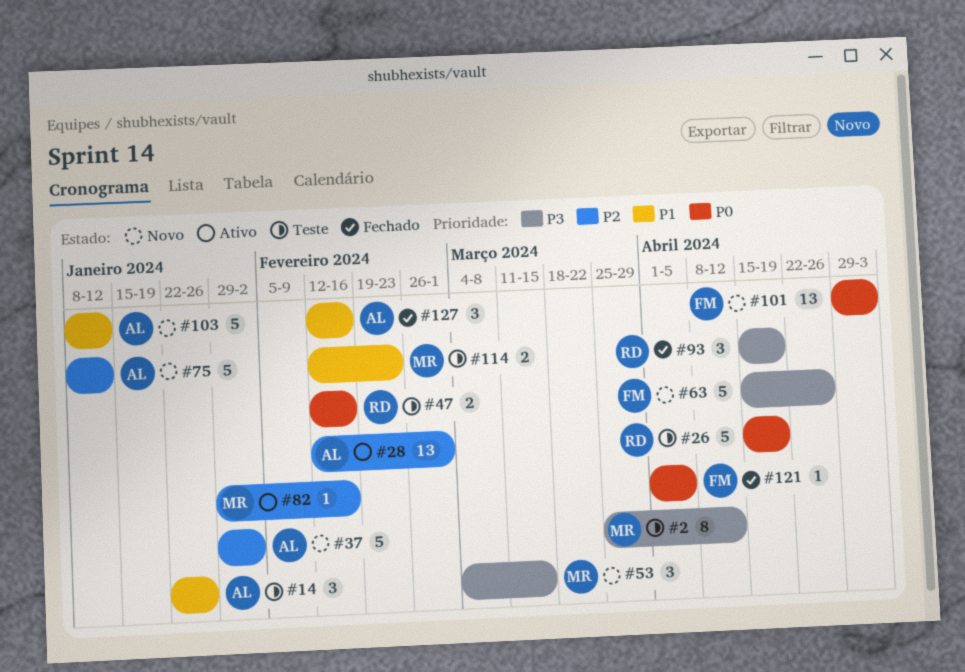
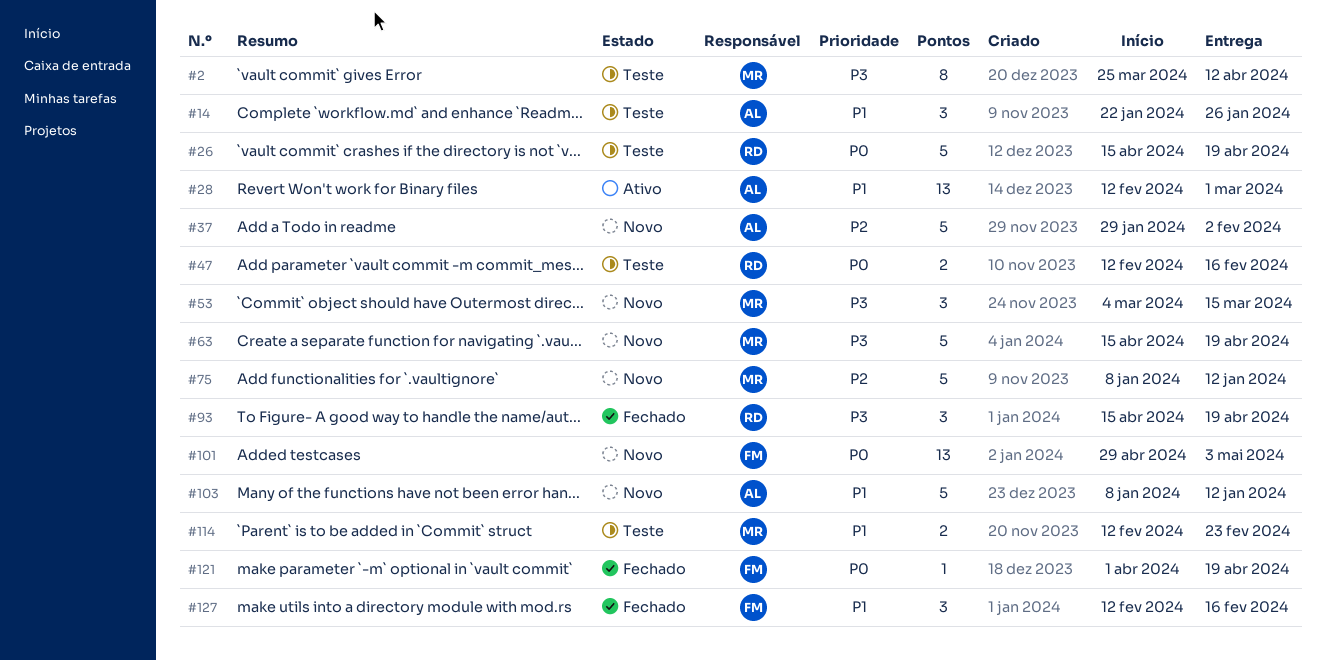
#28, priority: P2 -> P1
#63, owner: FM -> MR
#63, due: Apr 26 -> Apr 19
#75, owner: AL -> MR
#82: present -> none
#121, due: Apr 5 -> Apr 19
#127, owner: AL -> FM

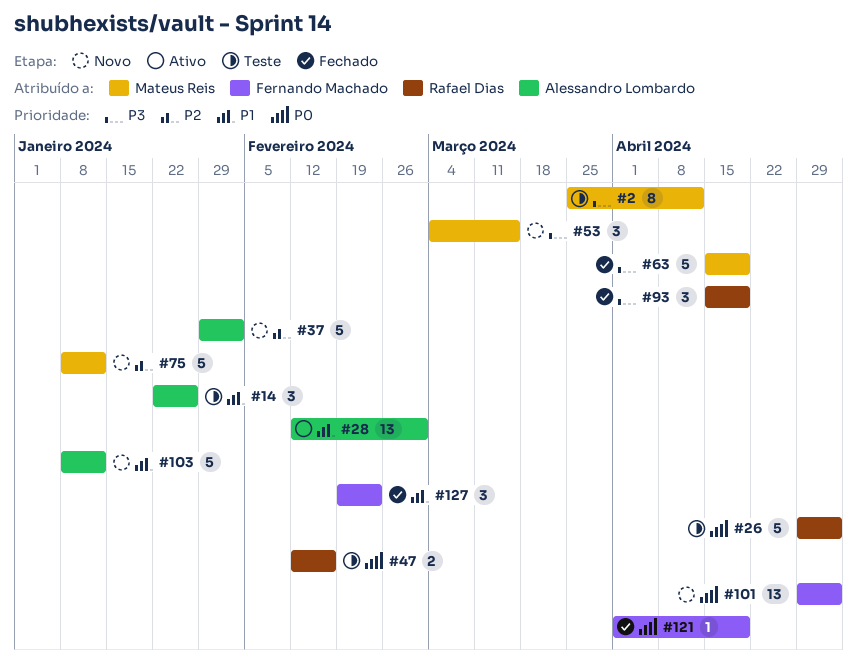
#26, start: Apr 15 -> Apr 29
#26, due: Apr 19 -> May 3
#63, status: Novo -> Fechado
#114: present -> none
#127, start: Feb 12 -> Feb 19
#127, due: Feb 16 -> Feb 23

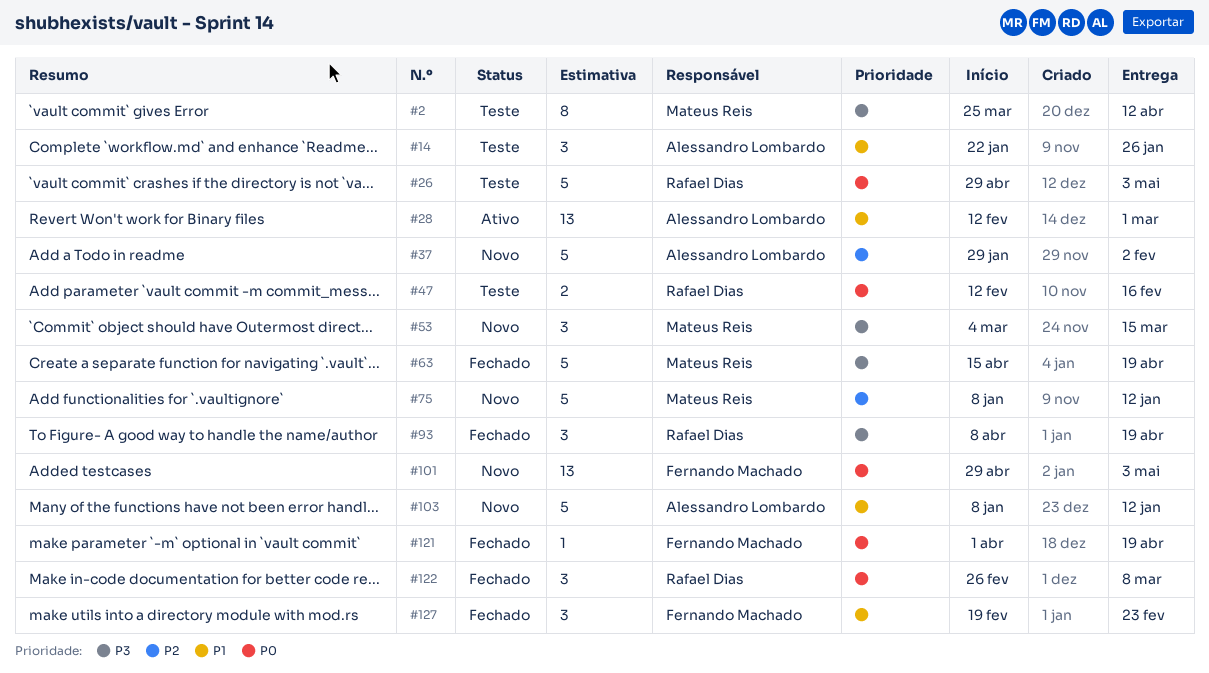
#93, start: Apr 15 -> Apr 8
#122: none -> present

